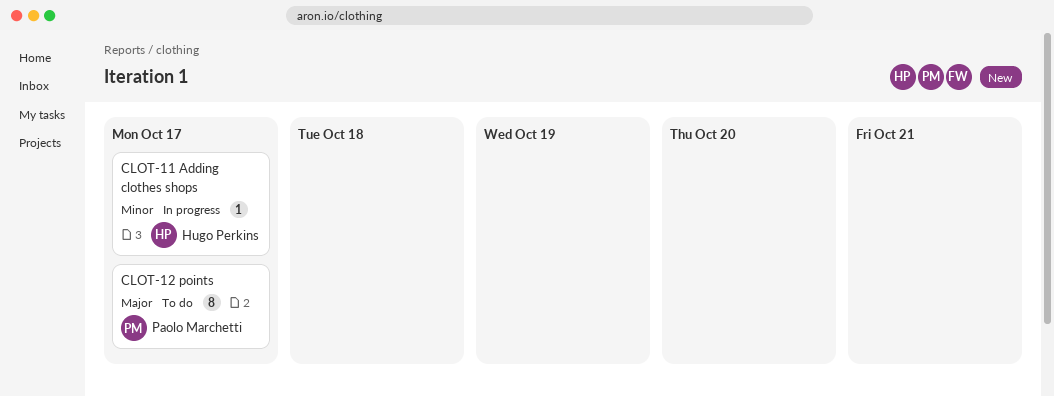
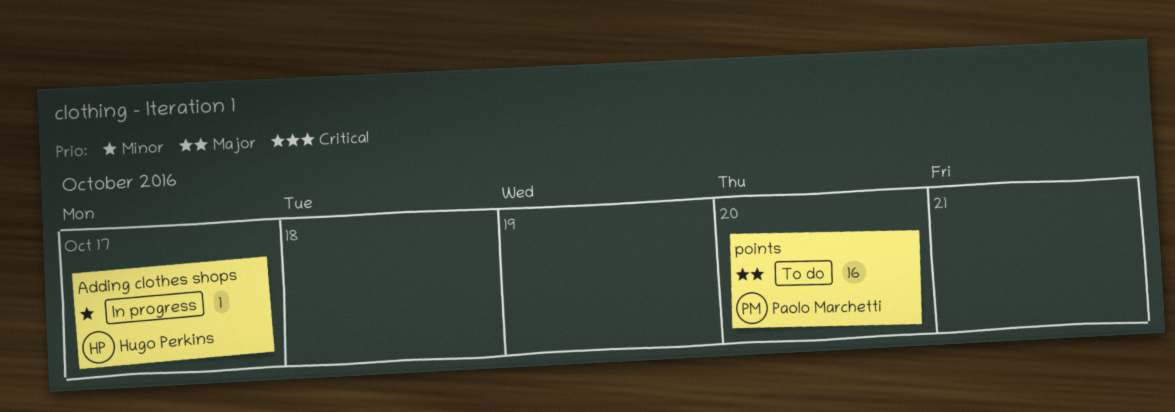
points, estimate: 8 -> 16
points, due: Oct 17 -> Oct 20

